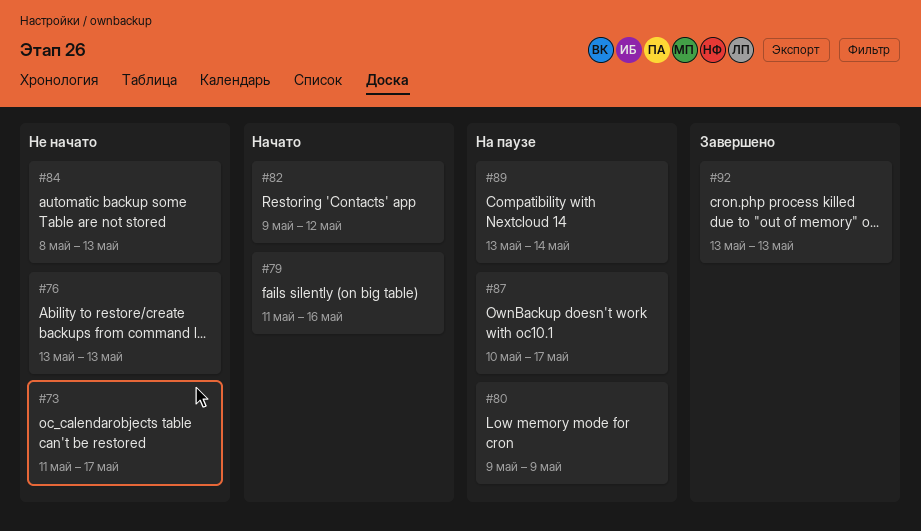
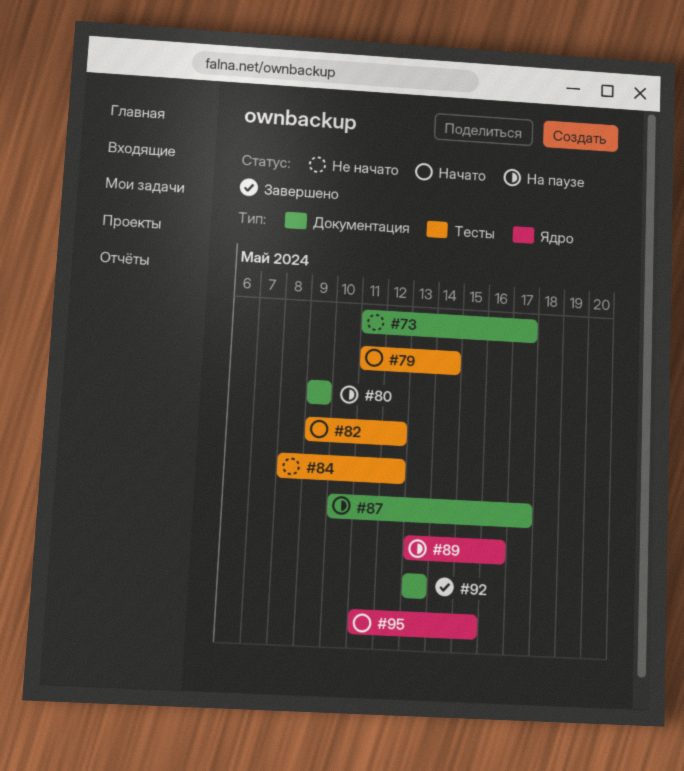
#76: present -> none
#79, due: May 16 -> May 14
#84, due: May 13 -> May 12
#89, due: May 14 -> May 16
#95: none -> present

